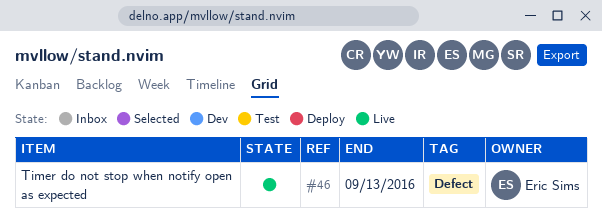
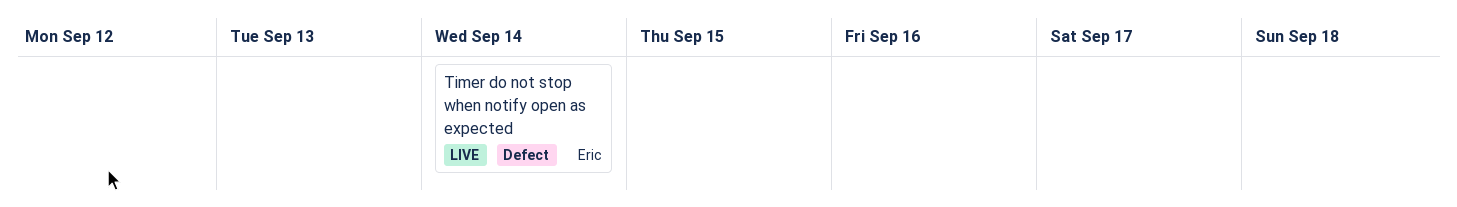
Timer do not stop when notify open as expected, due: Sep 13 -> Sep 14

